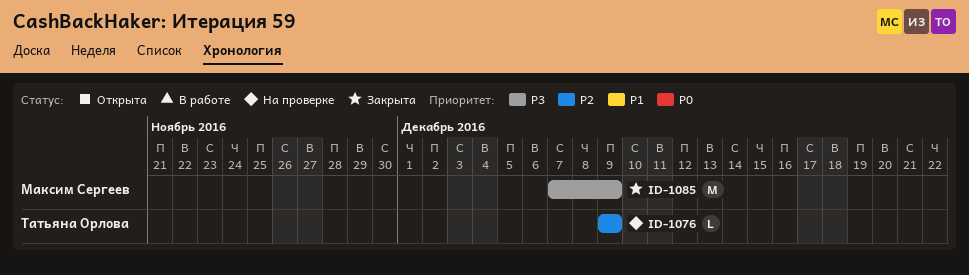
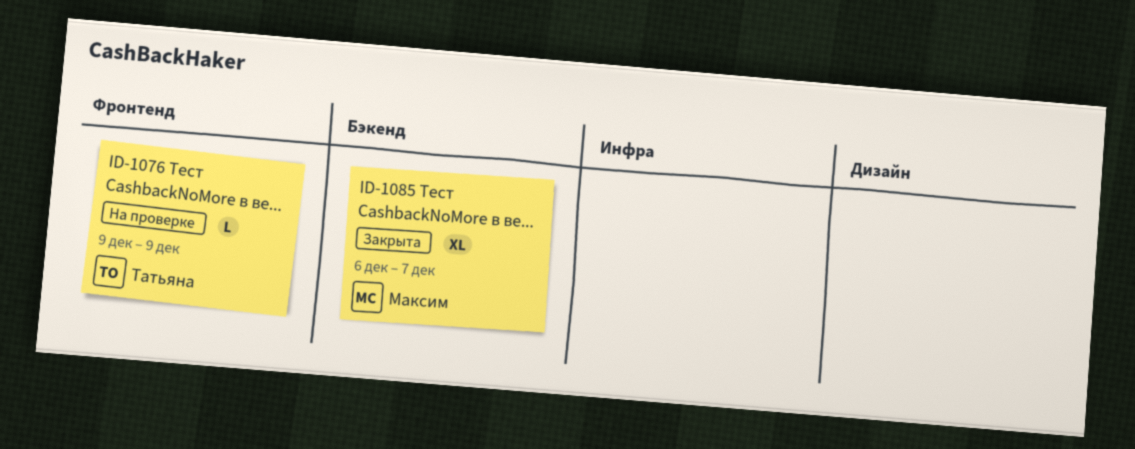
ID-1085, estimate: M -> XL
ID-1085, start: Dec 7 -> Dec 6
ID-1085, due: Dec 9 -> Dec 7

